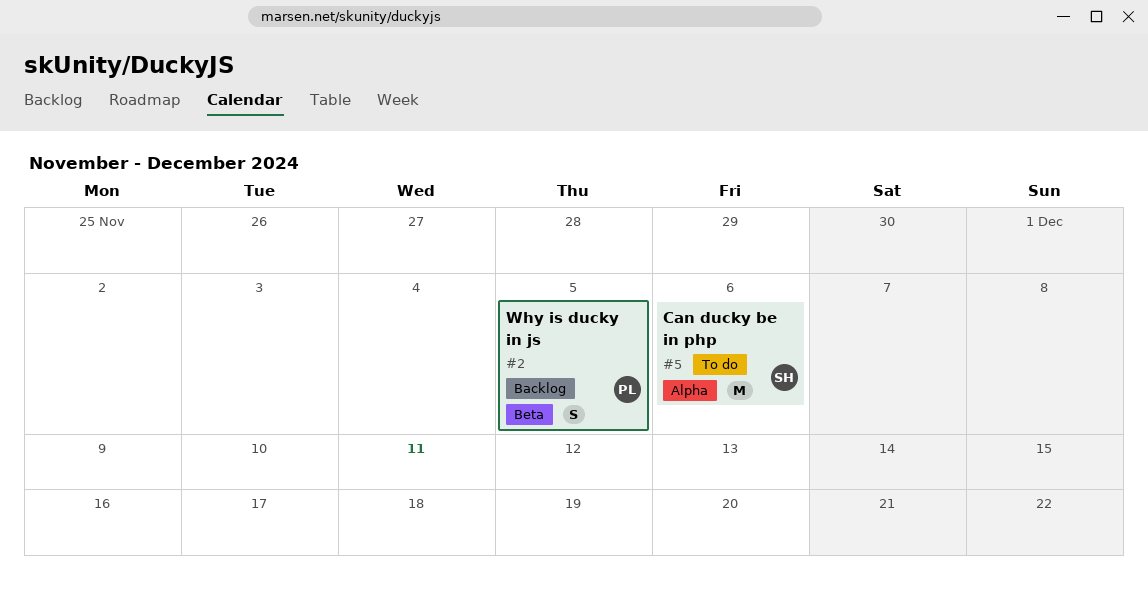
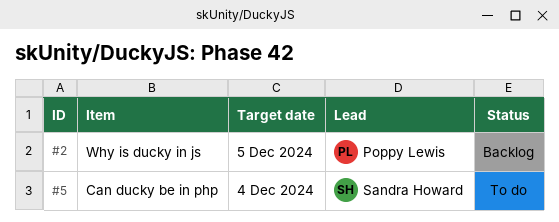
#5, due: Dec 6 -> Dec 4

